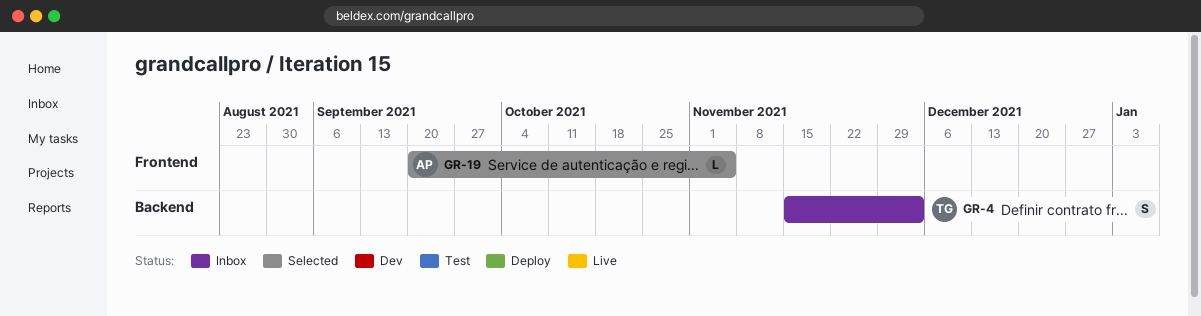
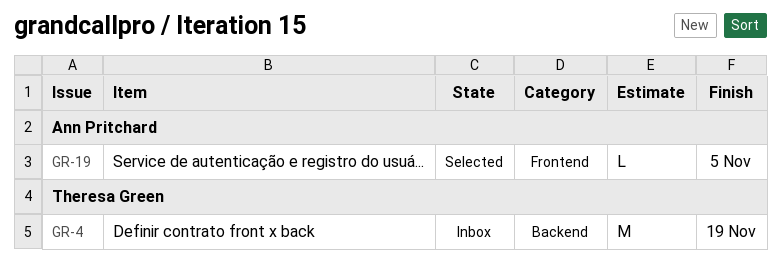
GR-4, estimate: S -> M
GR-4, due: Dec 3 -> Nov 19

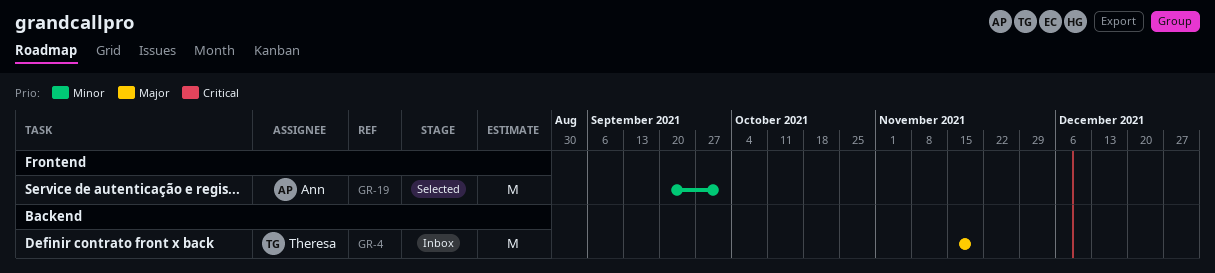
GR-19, estimate: L -> M
GR-19, due: Nov 5 -> Oct 1

